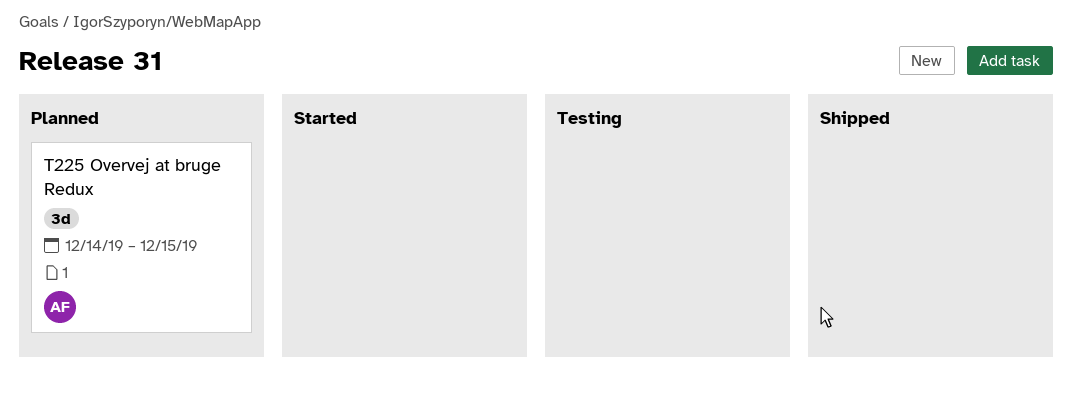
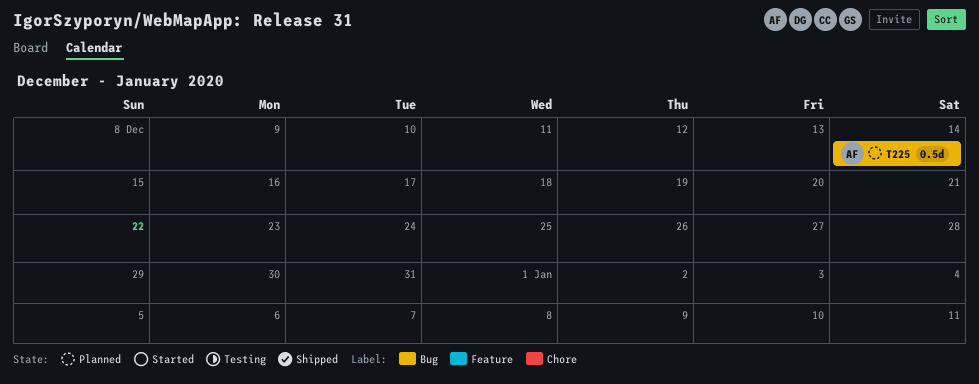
T225, estimate: 3d -> 0.5d
T225, due: Dec 15 -> Dec 14

